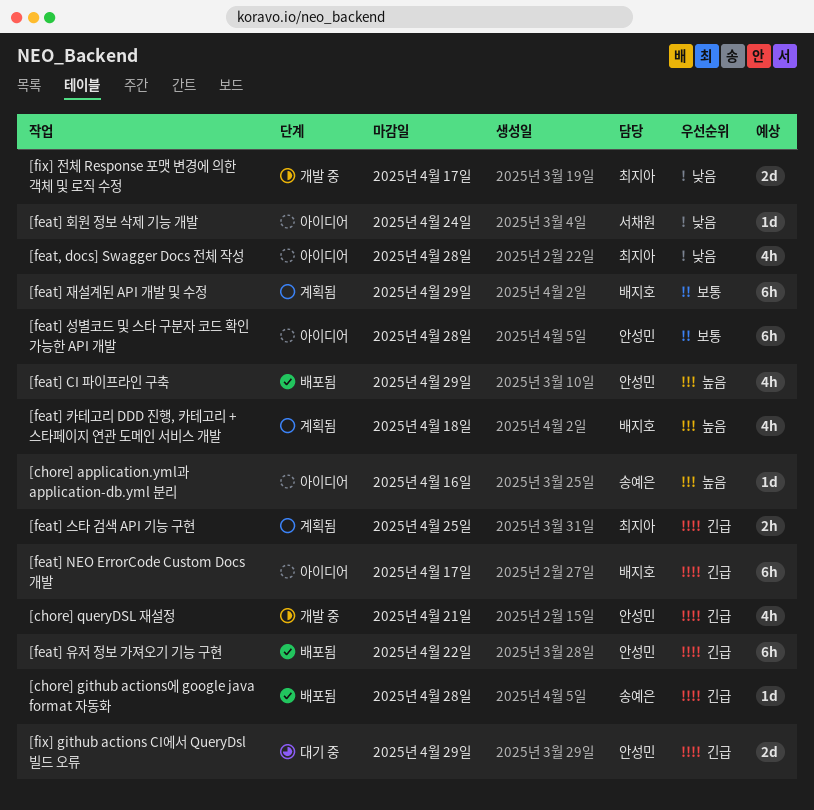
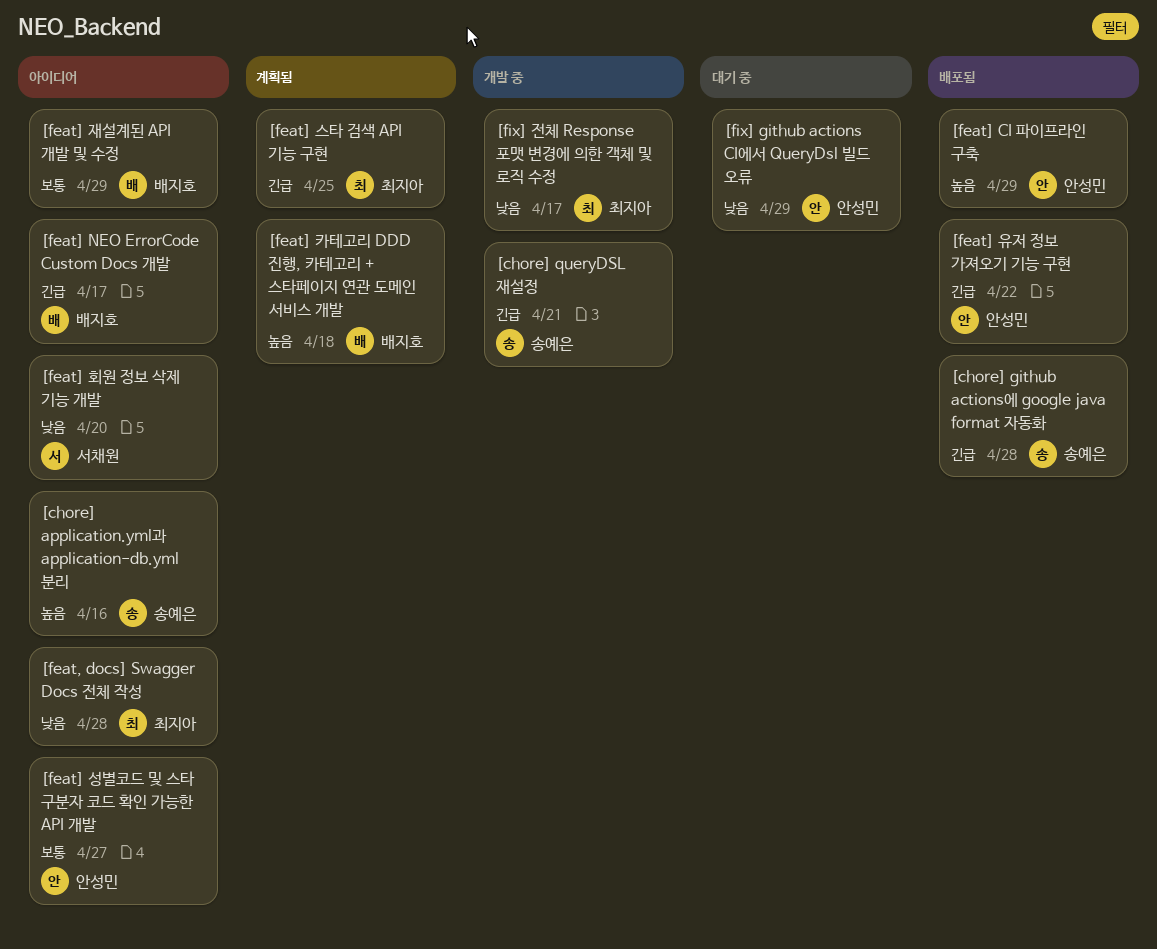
[chore] queryDSL 재설정, owner: 안성민 -> 송예은
[feat] 성별코드 및 스타 구분자 코드 확인 가능한 API 개발, due: Apr 28 -> Apr 27
[feat] 재설계된 API 개발 및 수정, status: 계획됨 -> 아이디어
[feat] 회원 정보 삭제 기능 개발, due: Apr 24 -> Apr 20
[fix] github actions CI에서 QueryDsl 빌드 오류, priority: 긴급 -> 낮음

